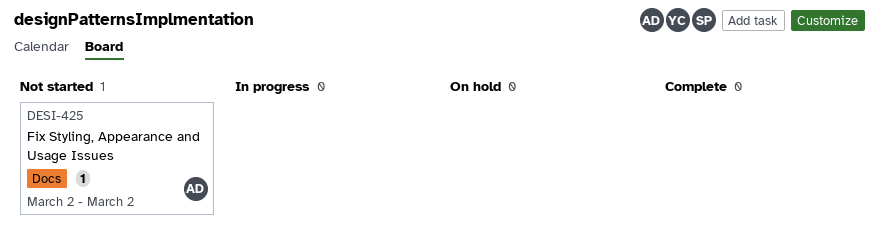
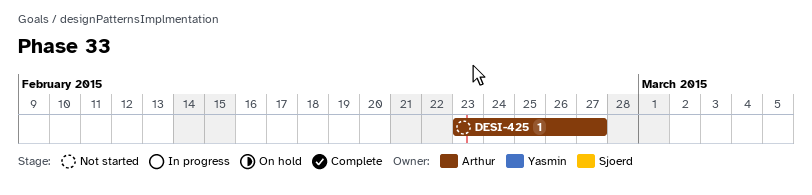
DESI-425, start: Mar 2 -> Feb 23
DESI-425, due: Mar 2 -> Feb 27

